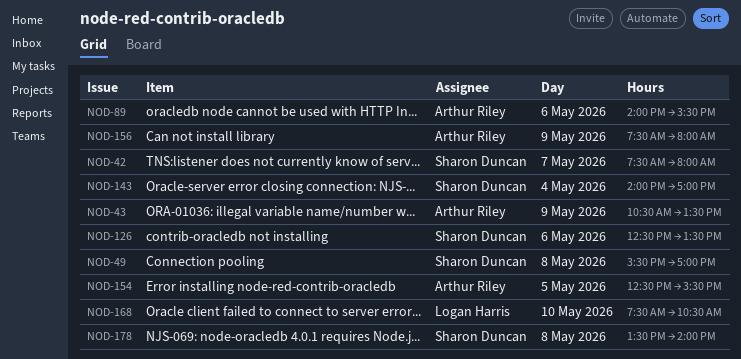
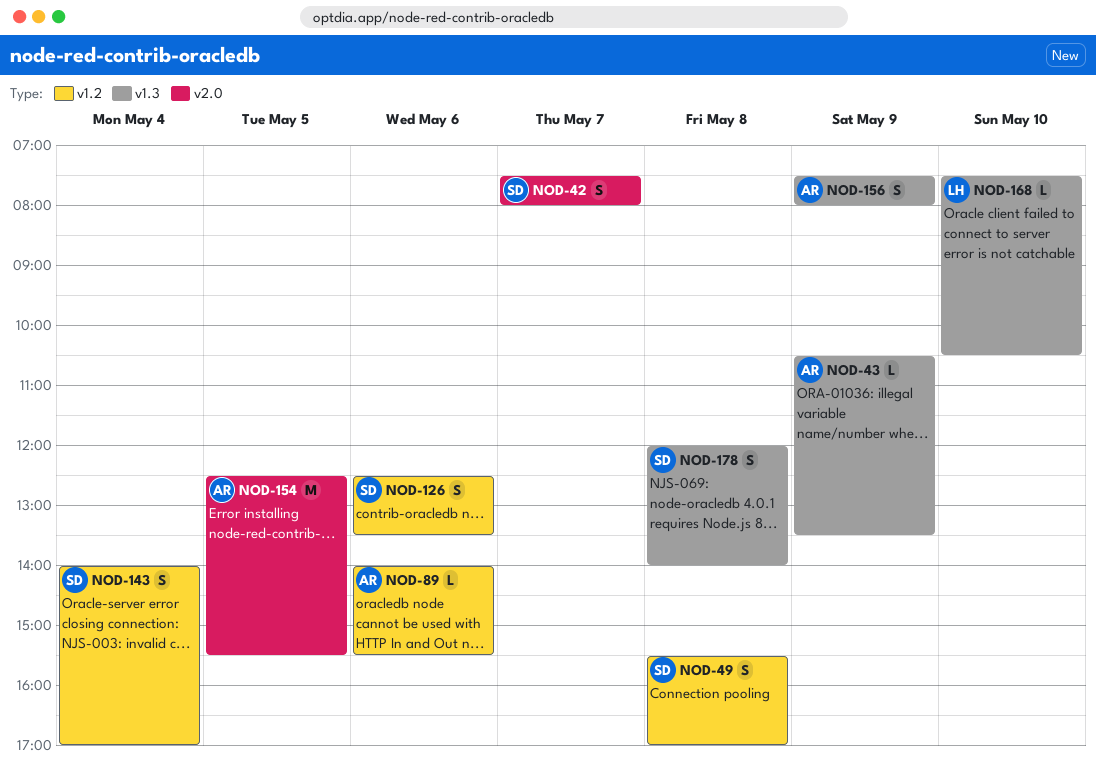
NOD-178, begins: 13:30 -> 12:00

